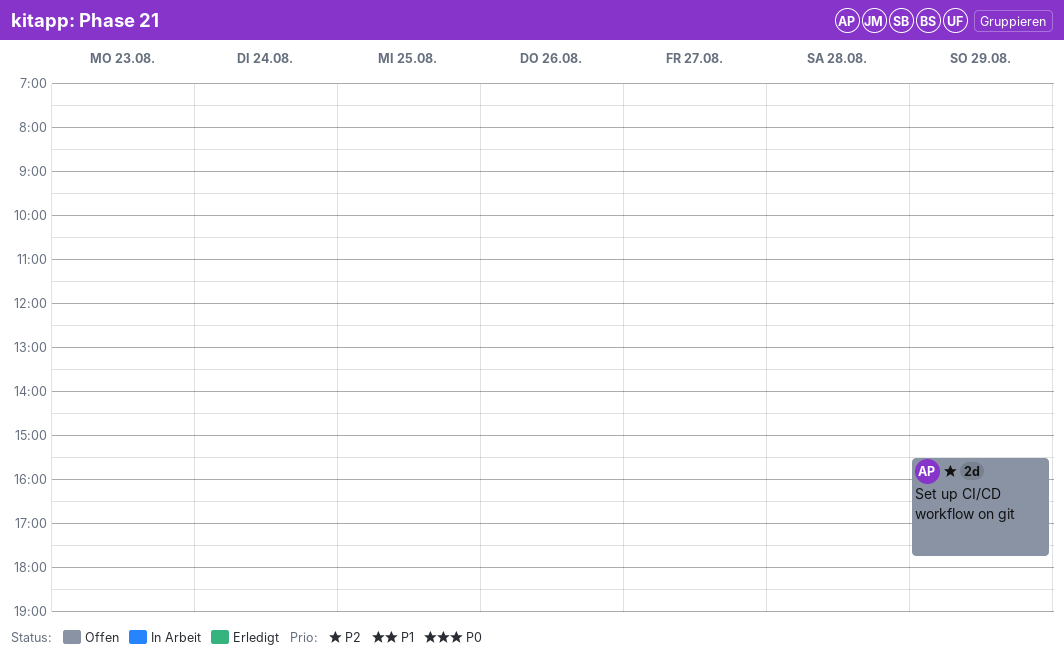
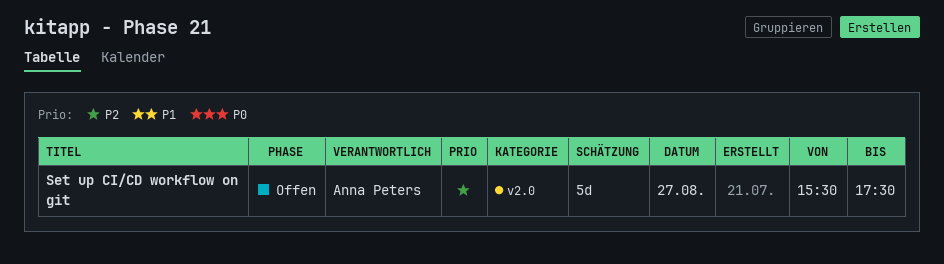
Set up CI/CD workflow on git, estimate: 2d -> 5d
Set up CI/CD workflow on git, day: Aug 29 -> Aug 27
Set up CI/CD workflow on git, ends: 17:45 -> 17:30

